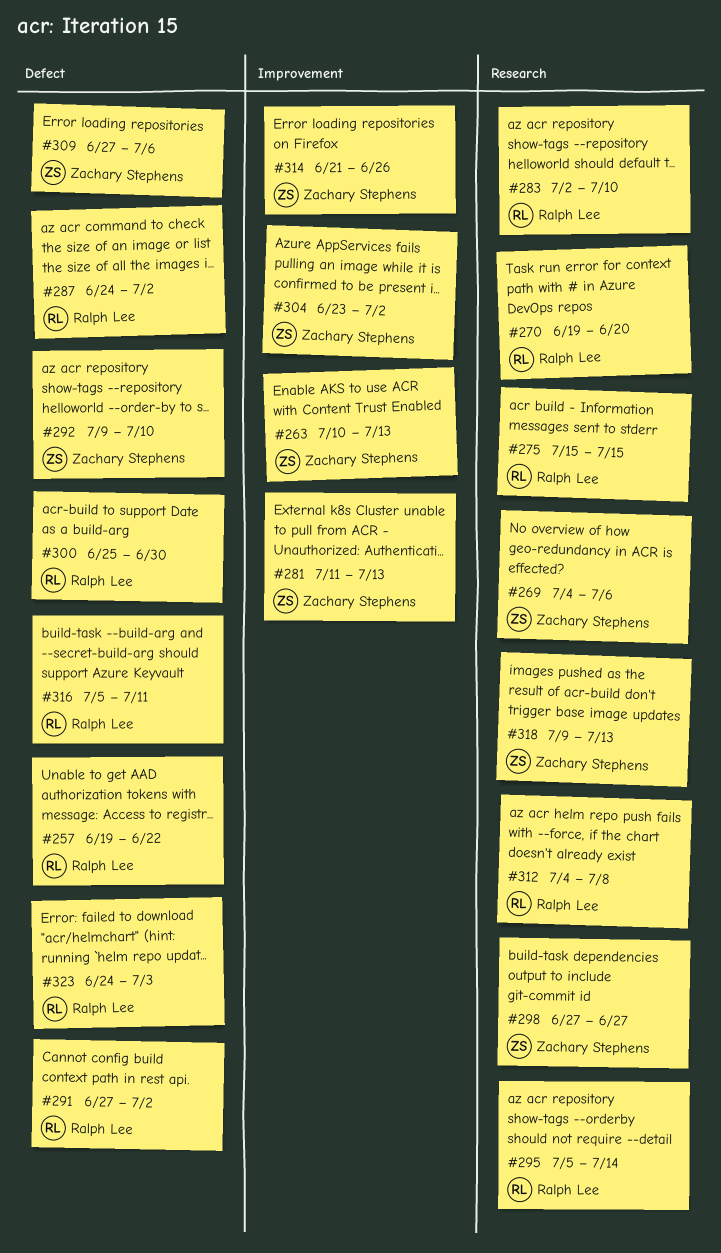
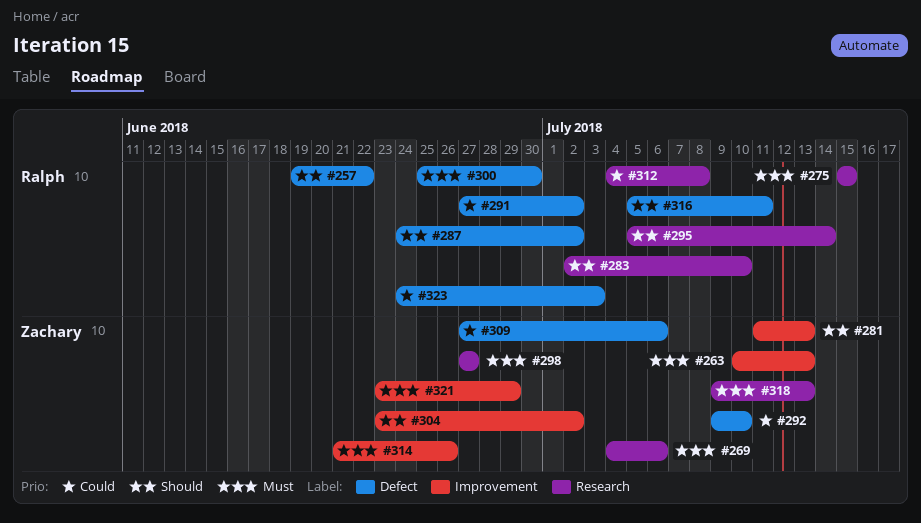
#270: present -> none
#321: none -> present

